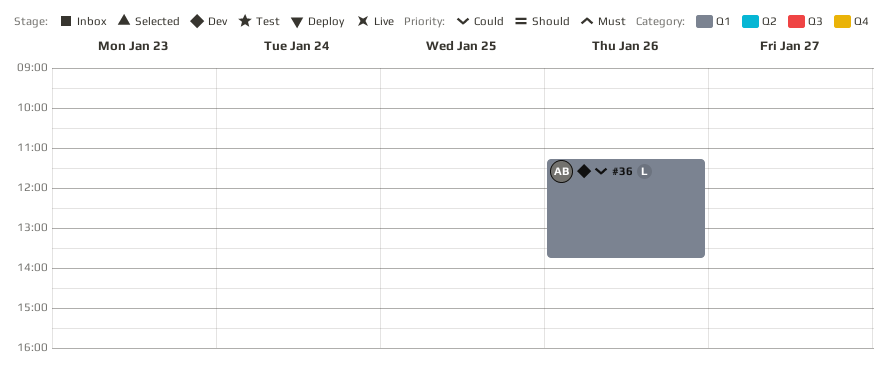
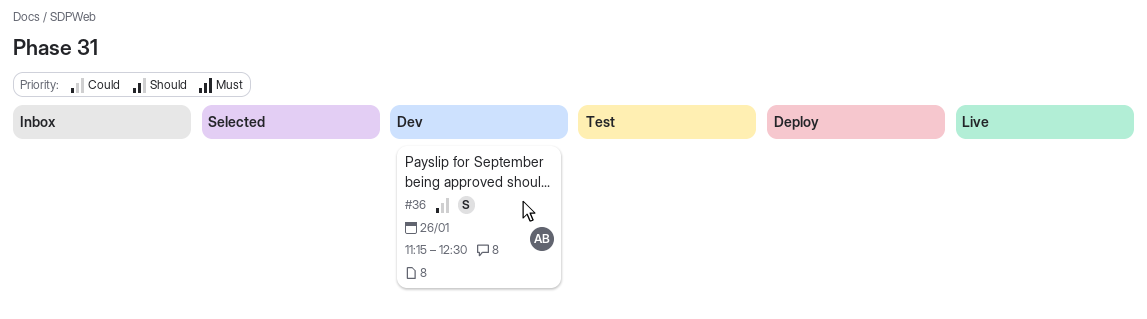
#36, estimate: L -> S
#36, ends: 13:45 -> 12:30

